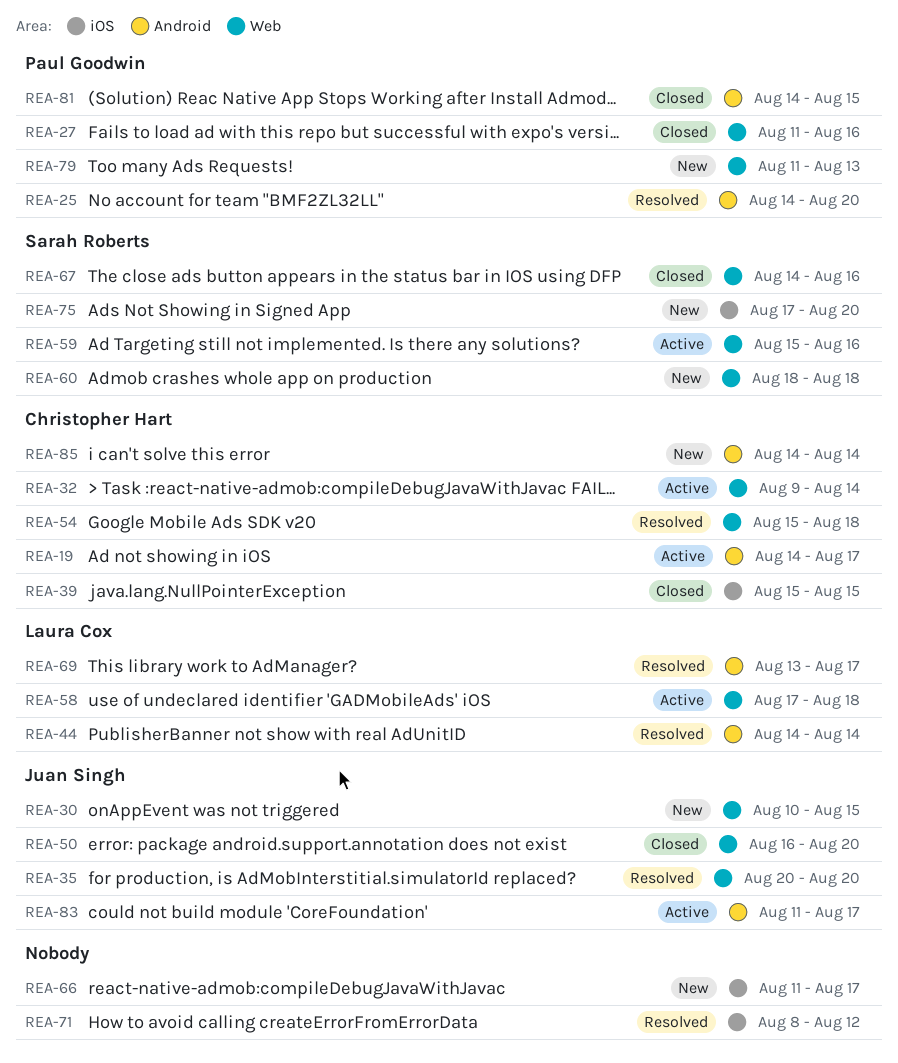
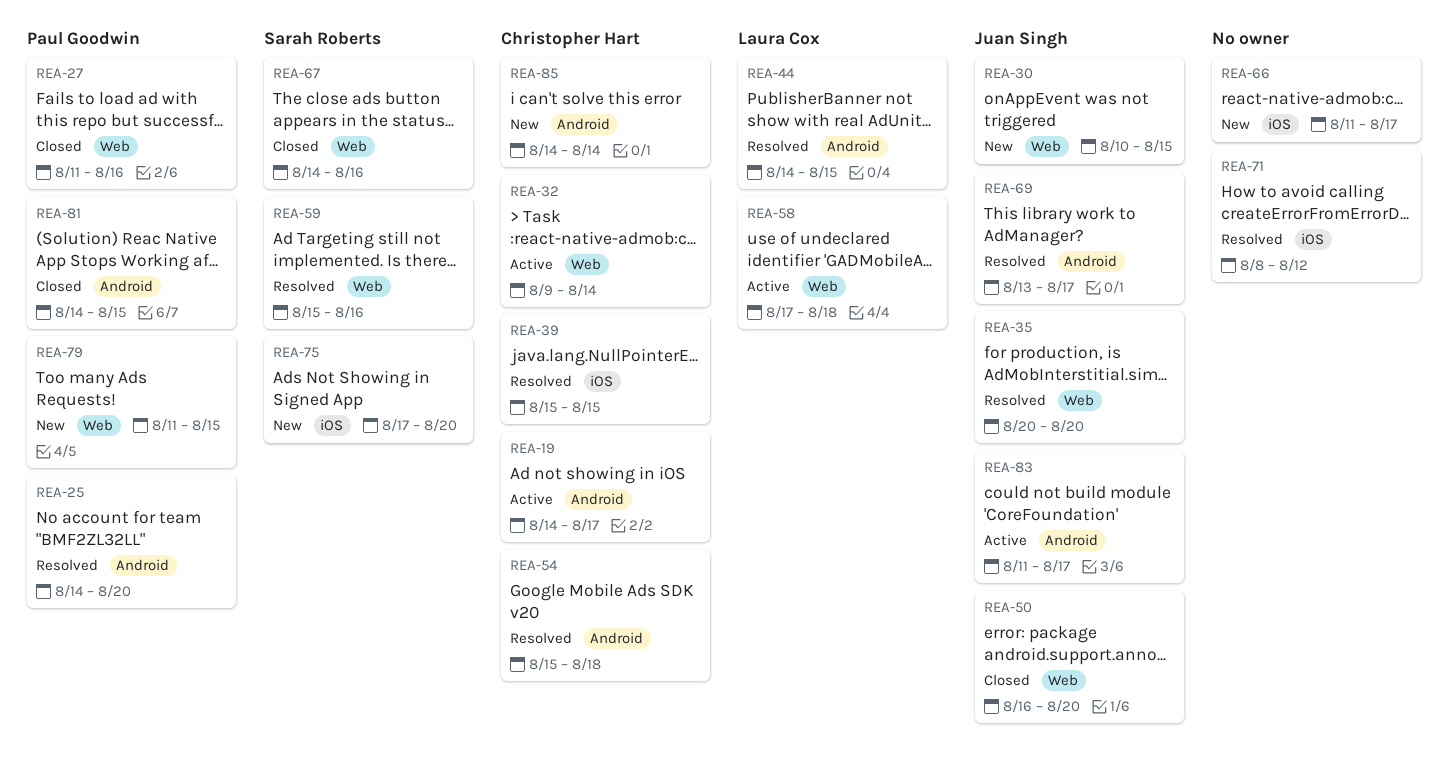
REA-39, status: Closed -> Resolved
REA-44, due: Aug 14 -> Aug 15
REA-54, label: Web -> Android
REA-59, status: Active -> Resolved
REA-60: present -> none
REA-69, owner: Laura Cox -> Juan Singh
REA-79, due: Aug 13 -> Aug 15

